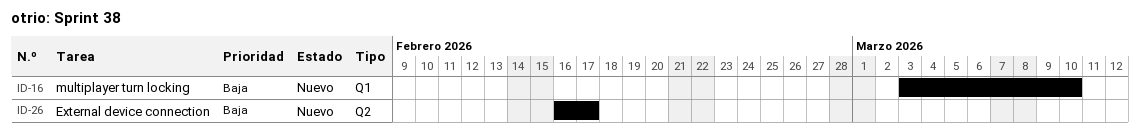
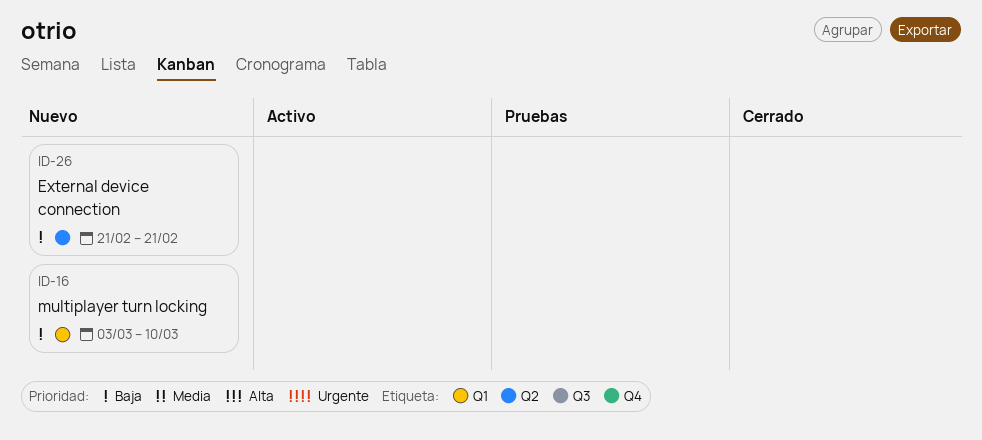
ID-26, start: Feb 16 -> Feb 21
ID-26, due: Feb 17 -> Feb 21

